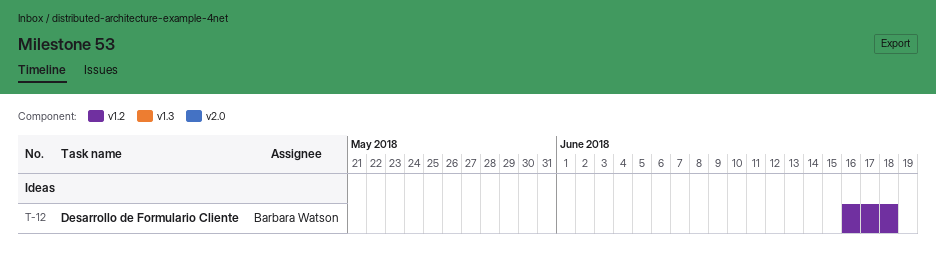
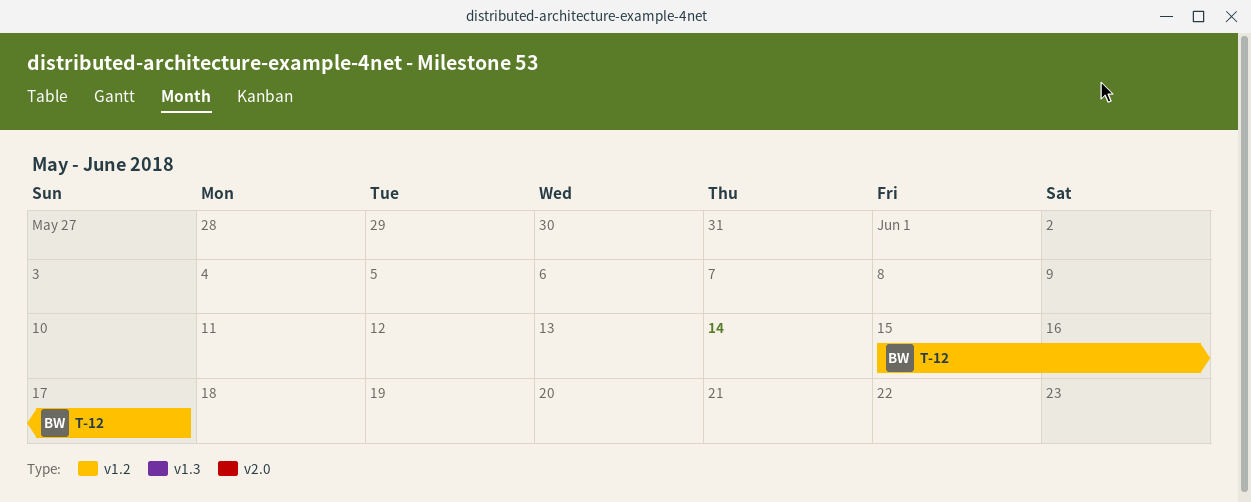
T-12, start: Jun 16 -> Jun 15
T-12, due: Jun 18 -> Jun 17

